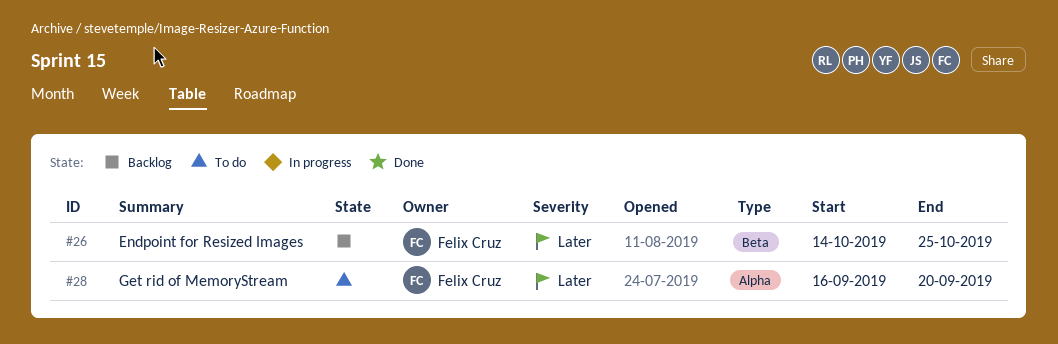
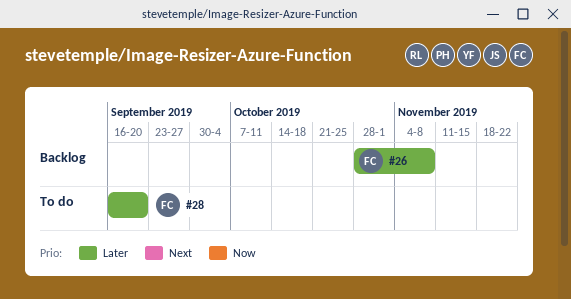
#26, start: Oct 14 -> Oct 28
#26, due: Oct 25 -> Nov 8

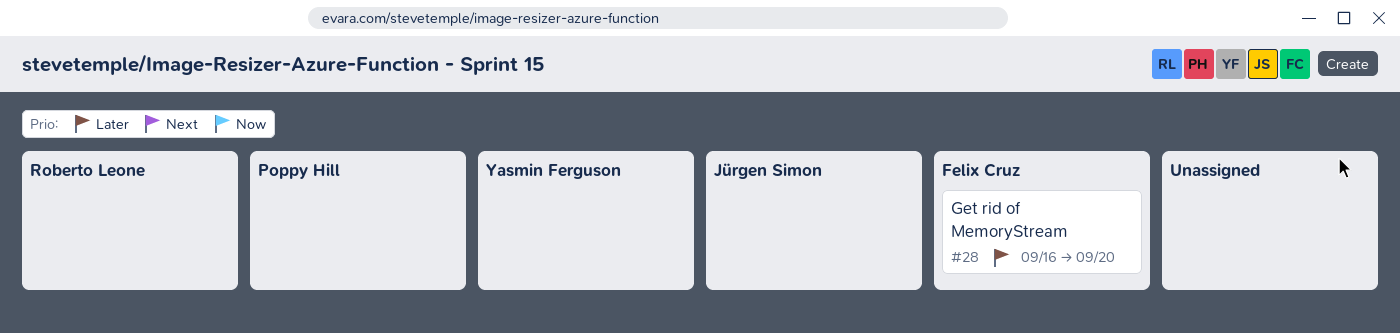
#26: present -> none

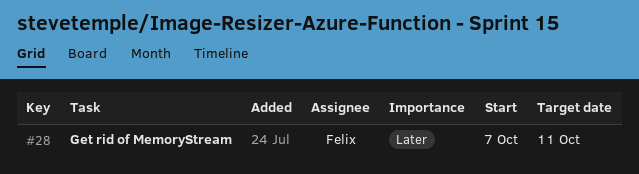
#28, start: Sep 16 -> Oct 7
#28, due: Sep 20 -> Oct 11

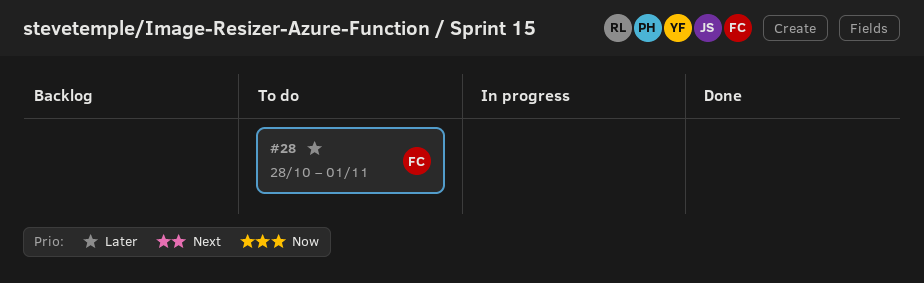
#28, start: Oct 7 -> Oct 28
#28, due: Oct 11 -> Nov 1

